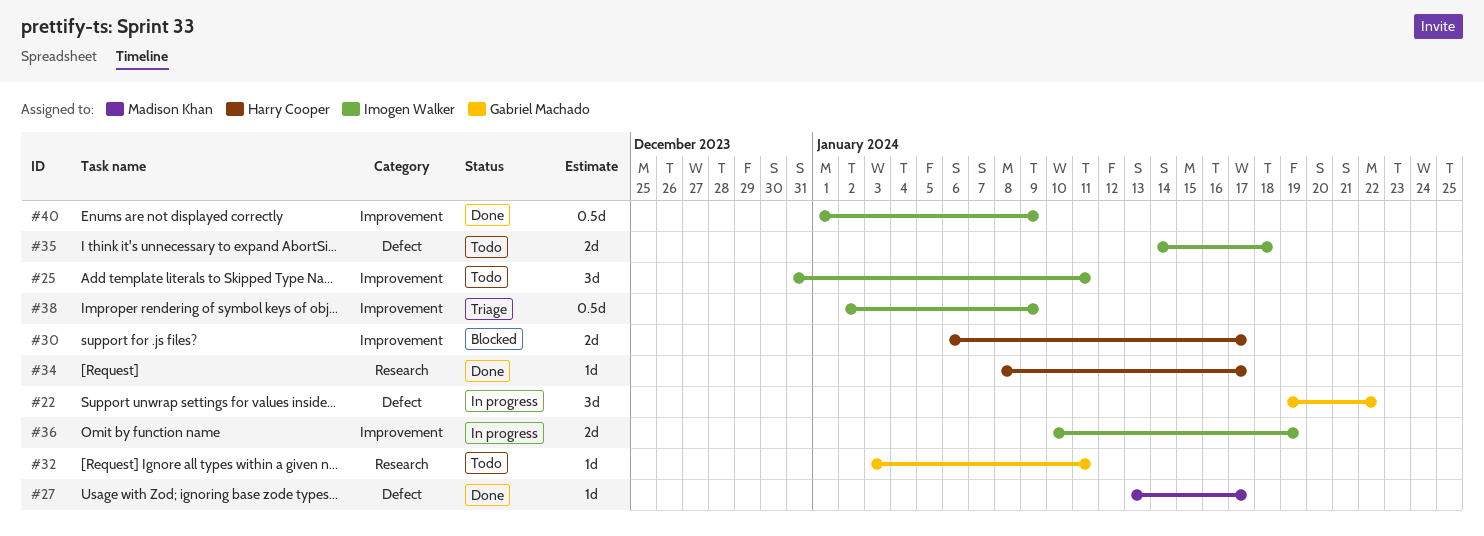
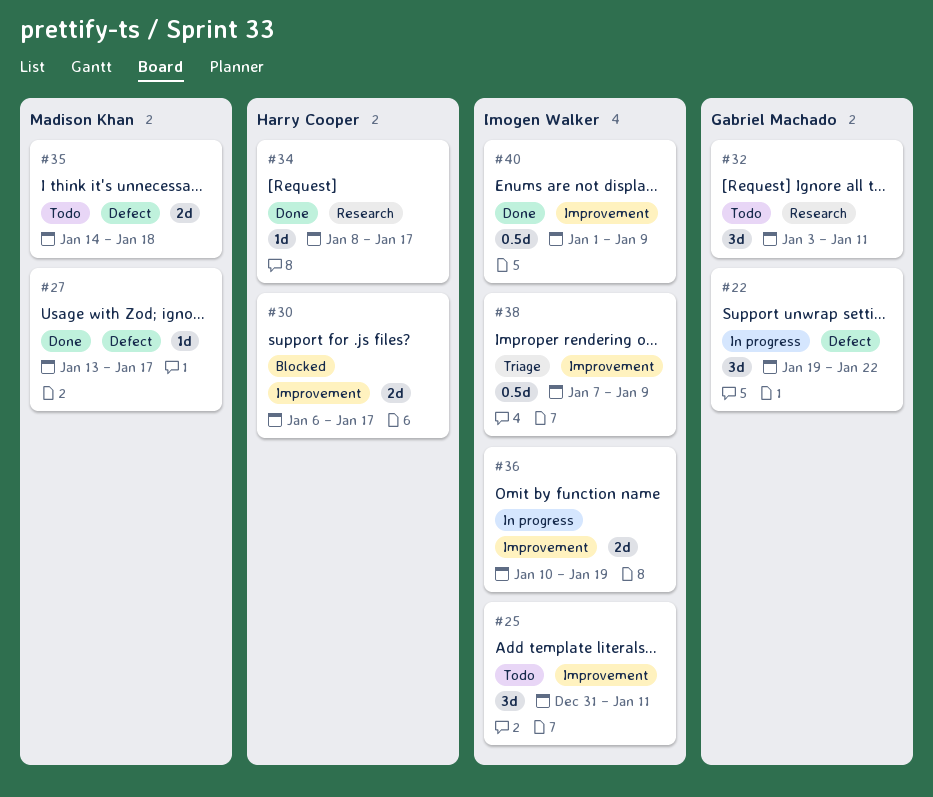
#32, estimate: 1d -> 3d
#35, owner: Imogen Walker -> Madison Khan
#38, start: Jan 2 -> Jan 7

